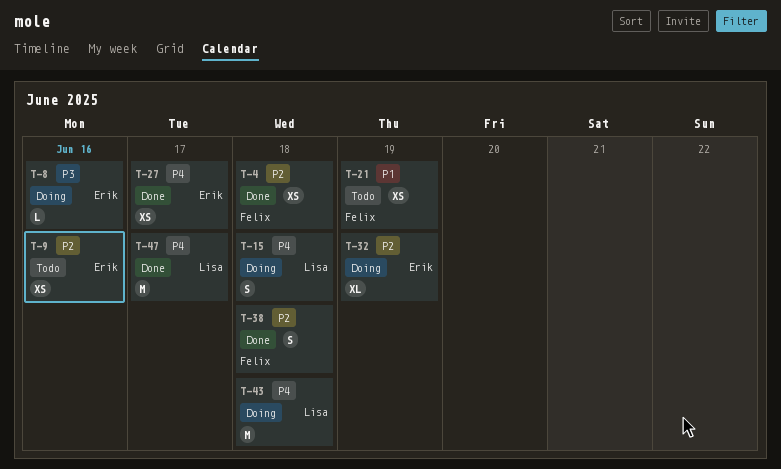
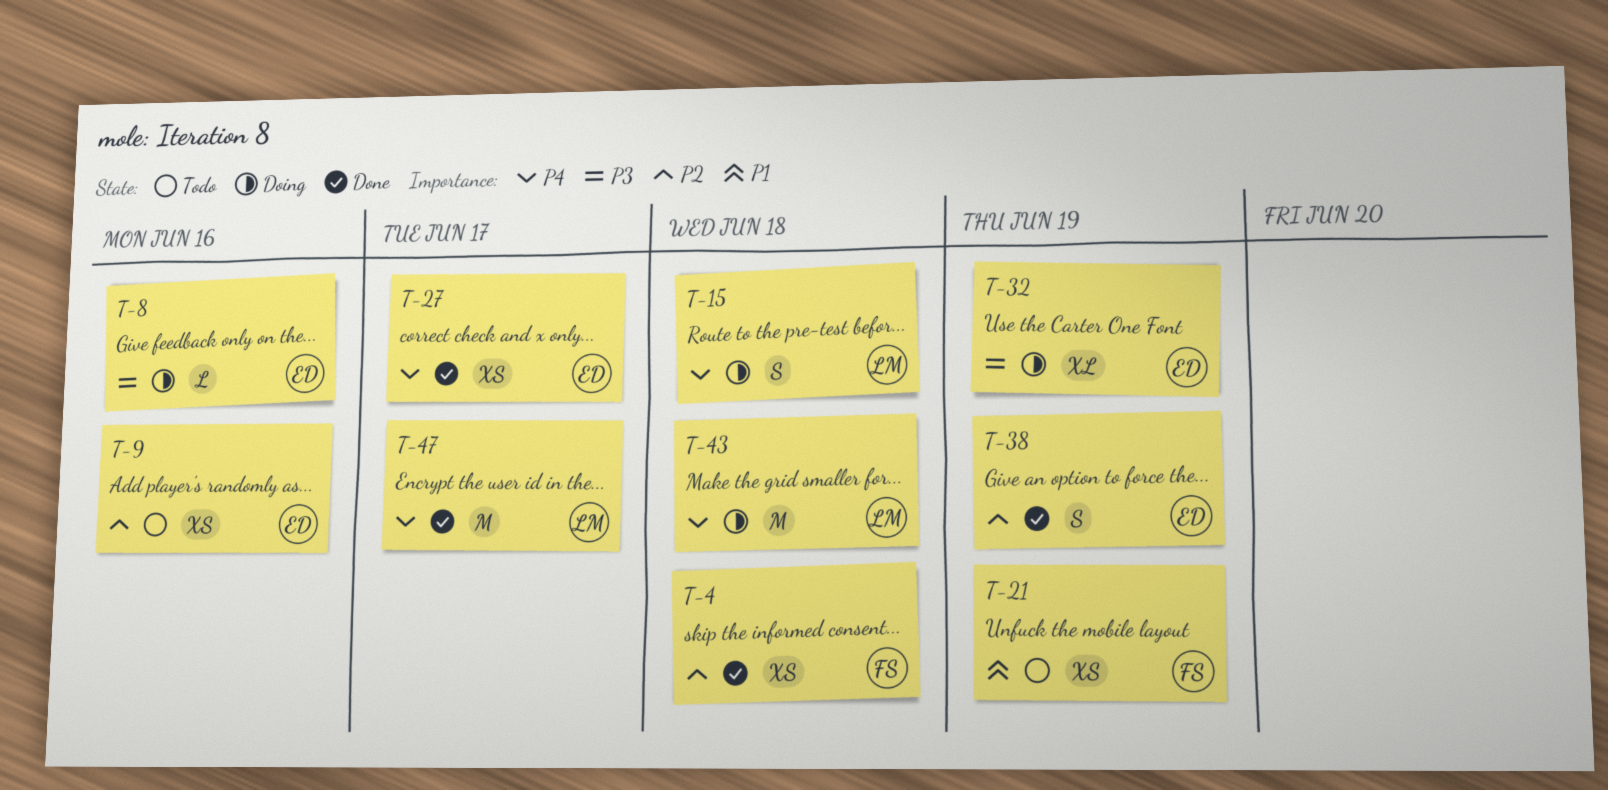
T-32, priority: P2 -> P3
T-38, owner: Felix -> Erik
T-38, due: Jun 18 -> Jun 19

